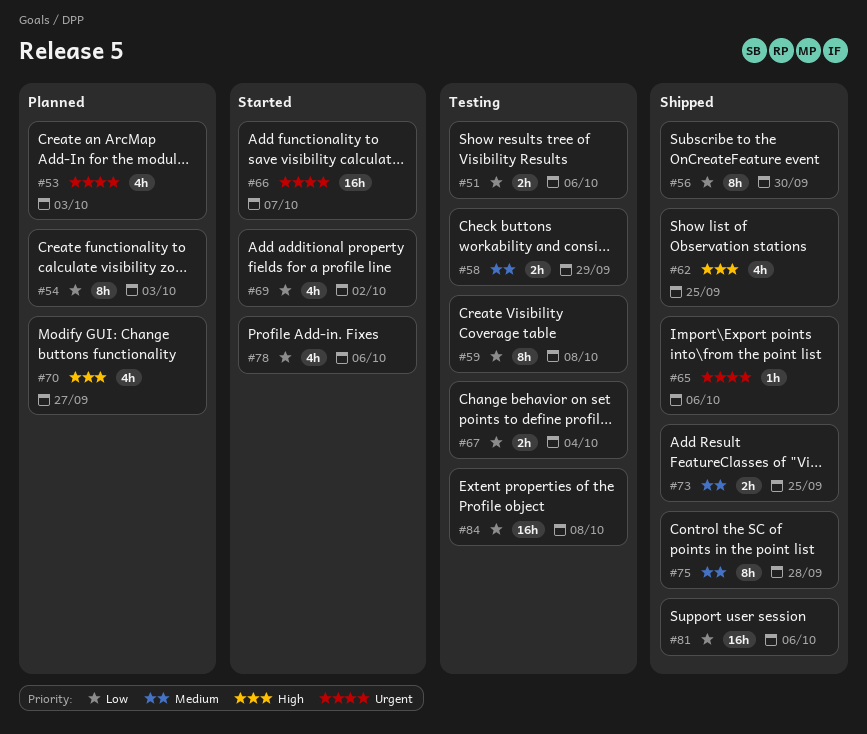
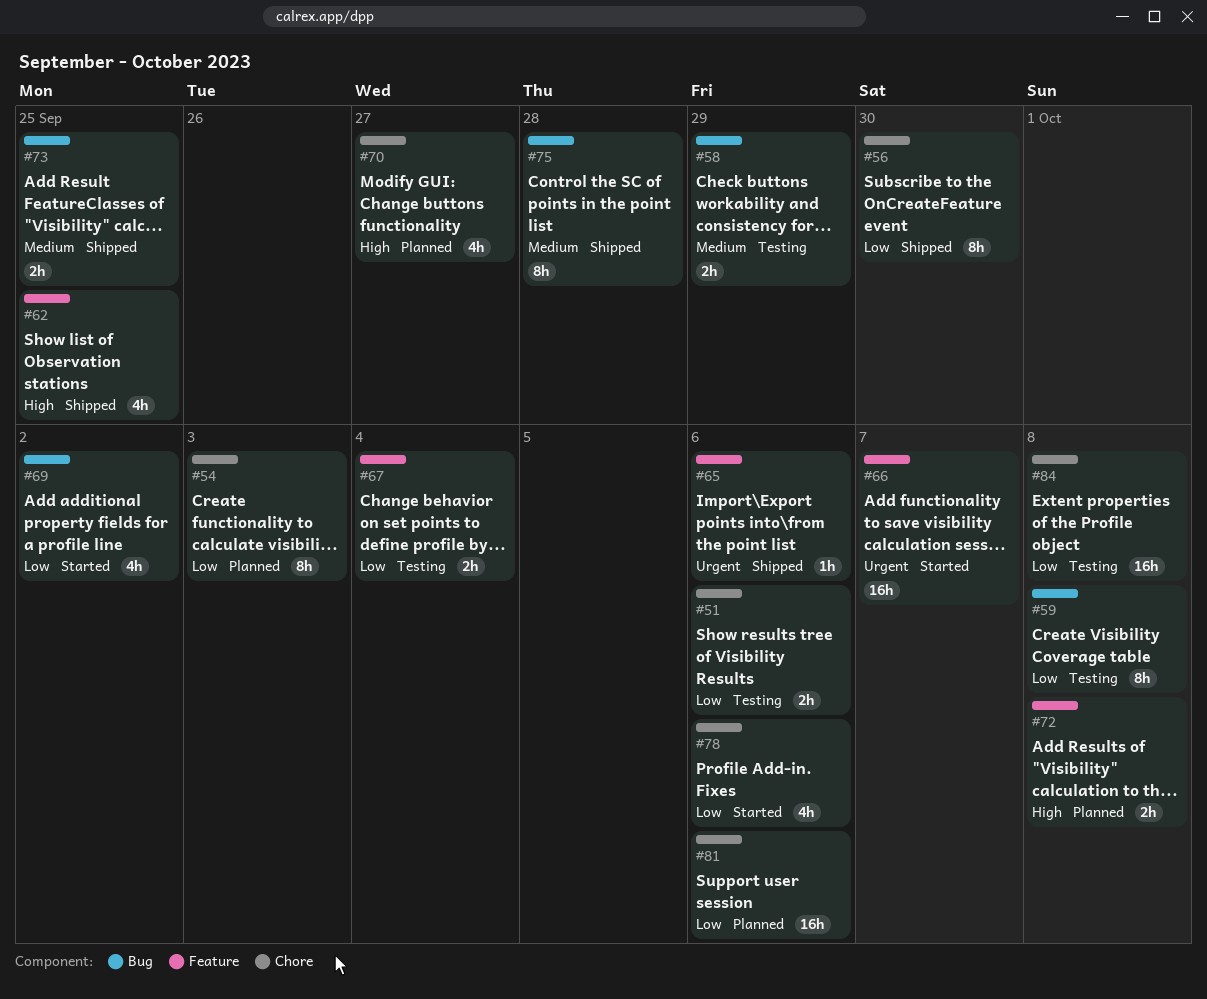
#53: present -> none
#72: none -> present
#81, status: Shipped -> Planned

